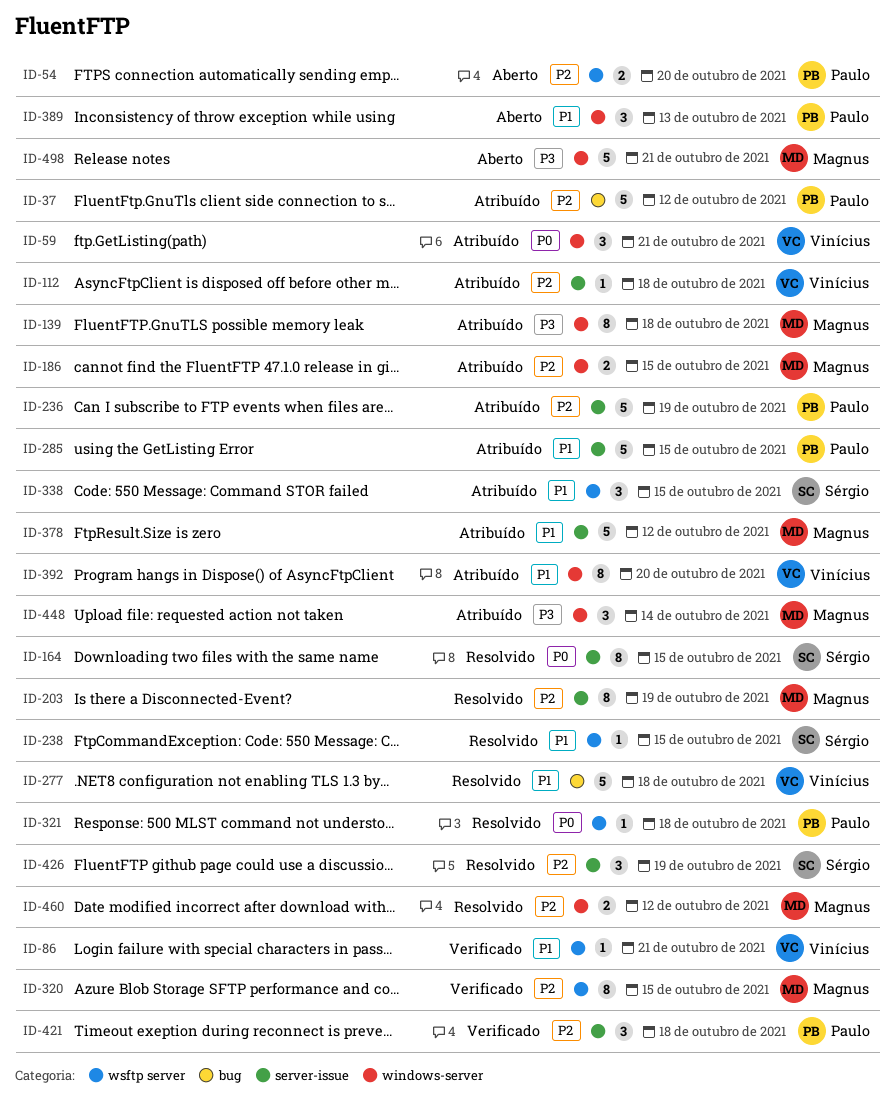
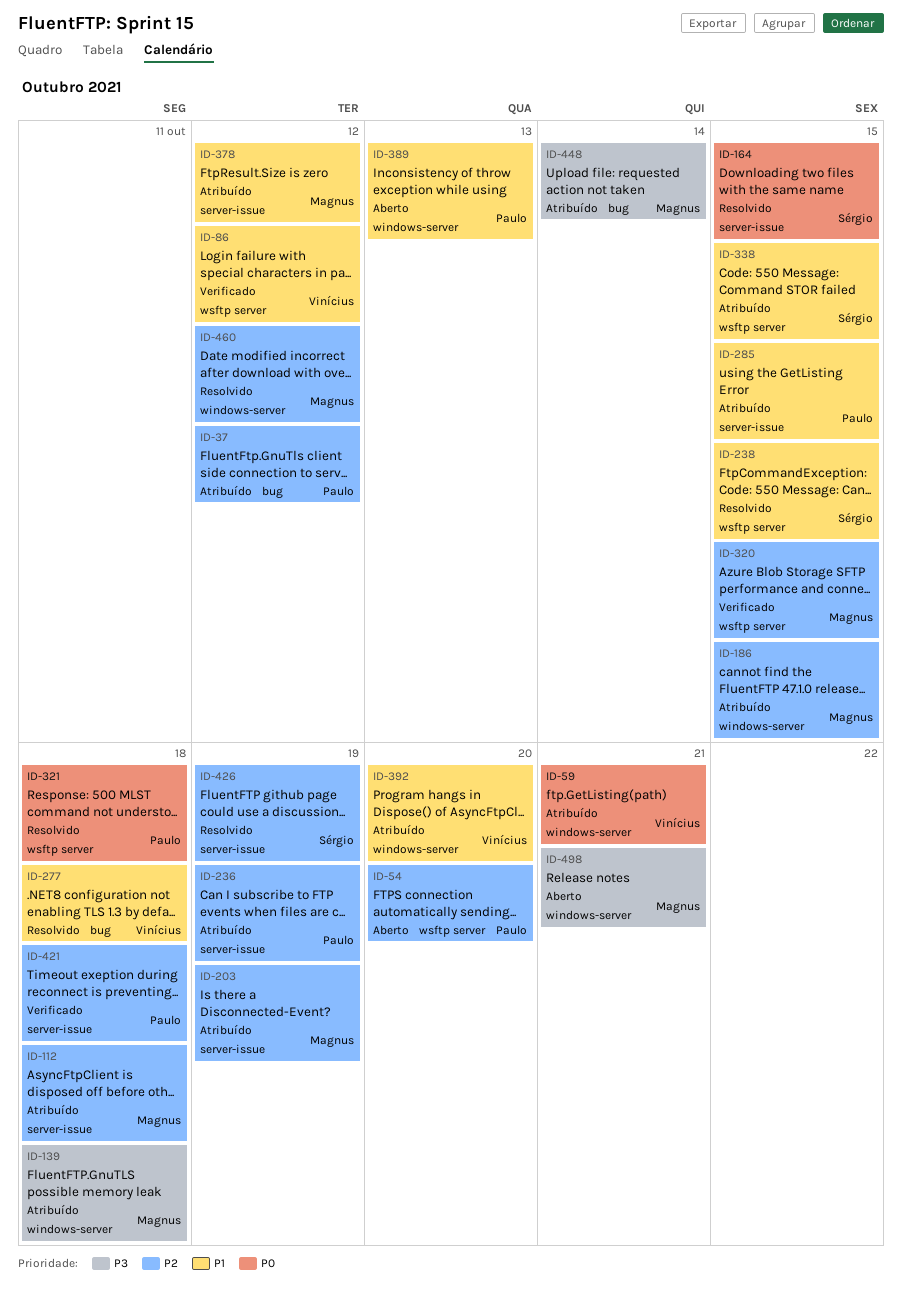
ID-86, due: Oct 21 -> Oct 12
ID-112, owner: Vinícius -> Magnus
ID-203, status: Resolvido -> Atribuído
ID-448, label: windows-server -> bug

